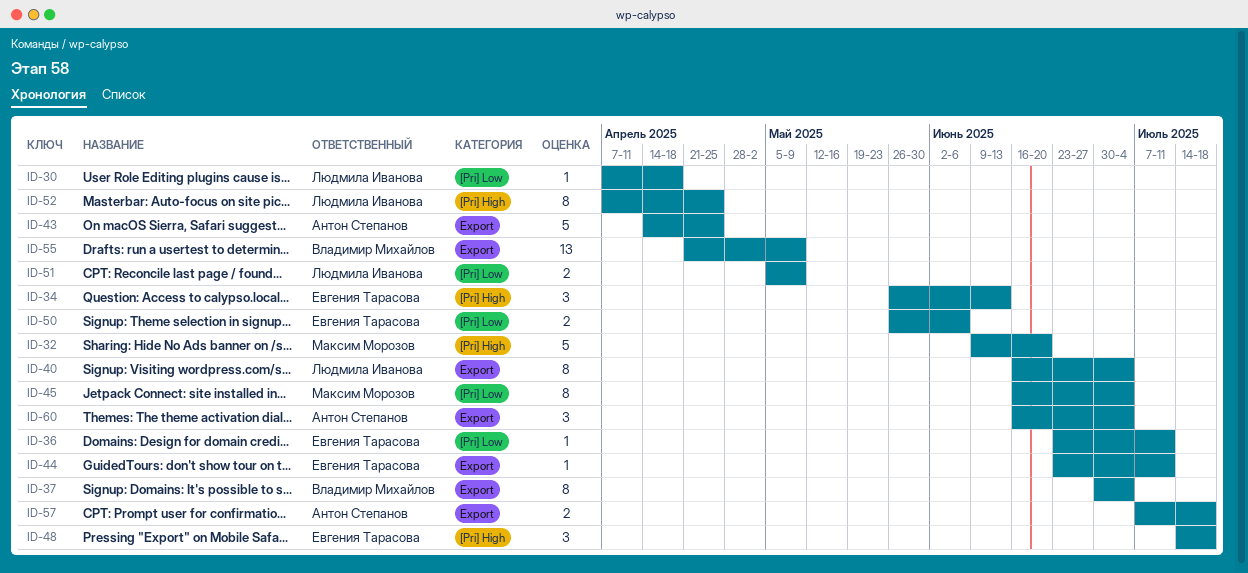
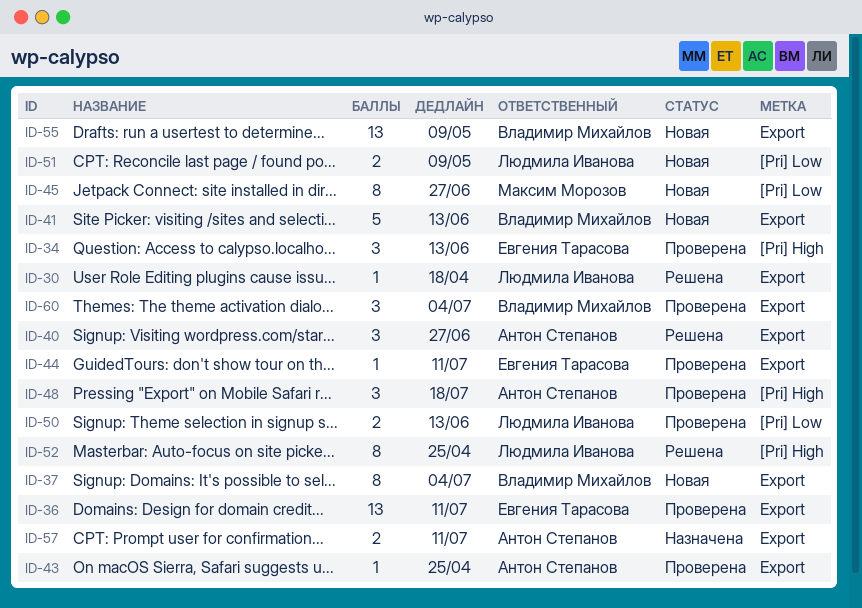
ID-30, label: [Pri] Low -> Export
ID-32: present -> none
ID-36, label: [Pri] Low -> Export
ID-36, estimate: 1 -> 13
ID-40, owner: Людмила Иванова -> Антон Степанов
ID-40, estimate: 8 -> 3
ID-40, due: Jul 4 -> Jun 27
ID-41: none -> present
ID-43, estimate: 5 -> 1
ID-45, due: Jul 4 -> Jun 27
ID-48, owner: Евгения Тарасова -> Антон Степанов
ID-50, owner: Евгения Тарасова -> Людмила Иванова
ID-50, due: Jun 6 -> Jun 13
ID-57, due: Jul 18 -> Jul 11
ID-60, owner: Антон Степанов -> Владимир Михайлов

